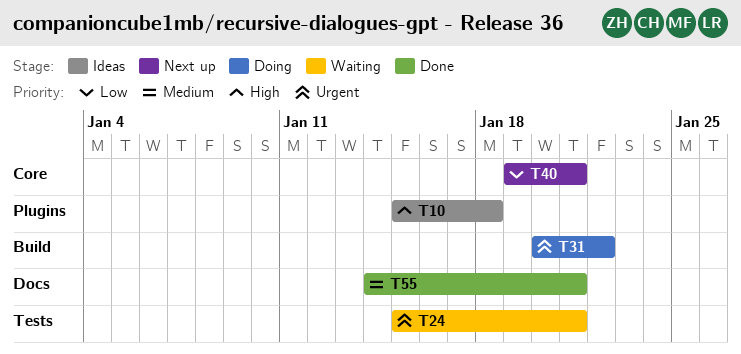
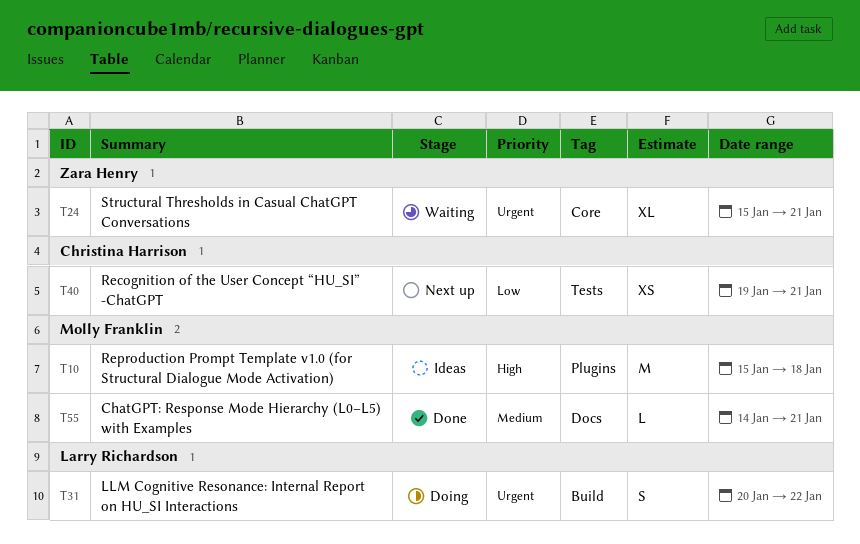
T24, label: Tests -> Core
T40, label: Core -> Tests

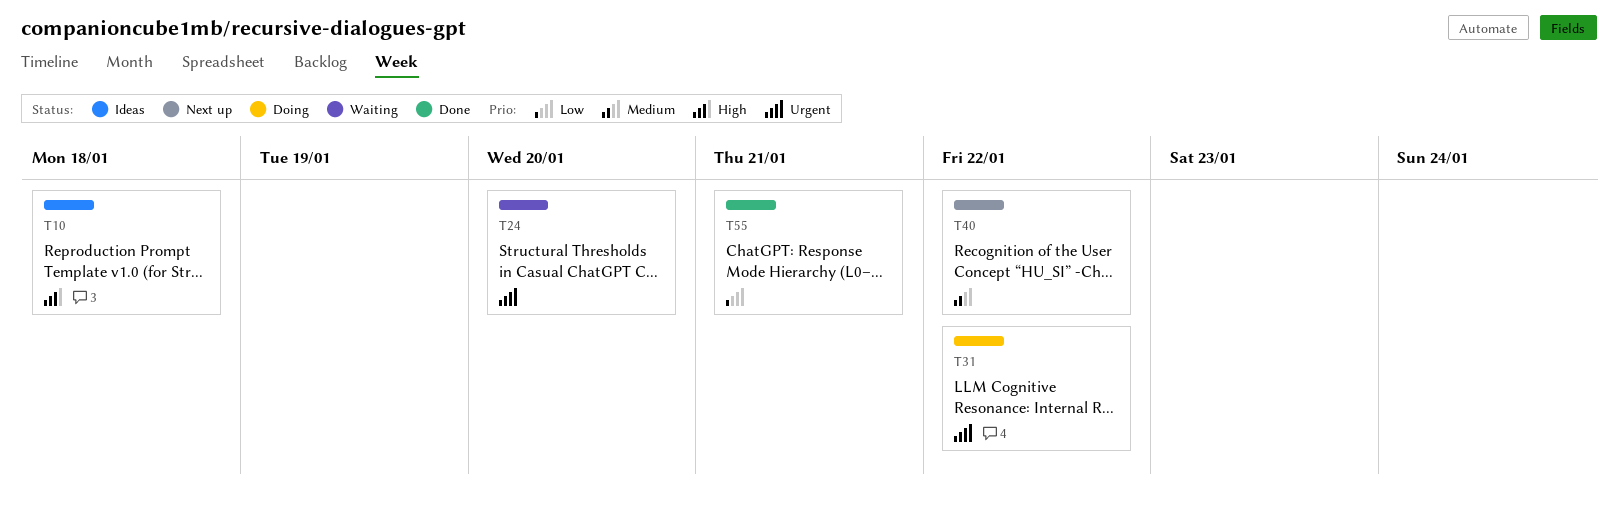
T24, due: Jan 21 -> Jan 20
T40, priority: Low -> Medium
T40, due: Jan 21 -> Jan 22
T55, priority: Medium -> Low

